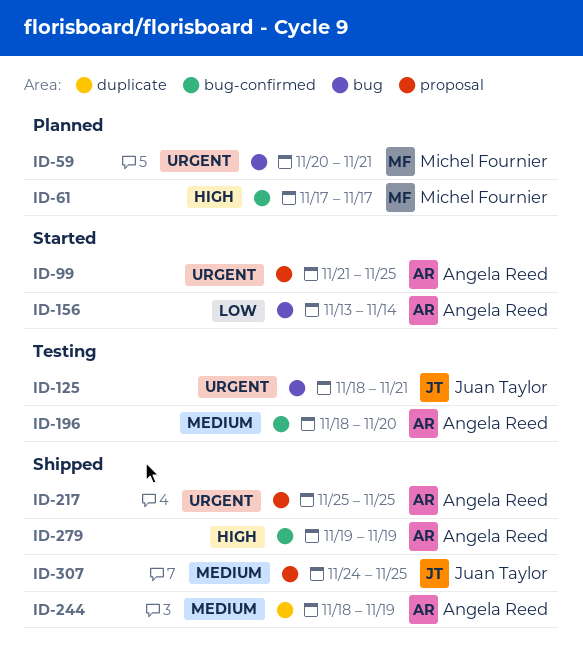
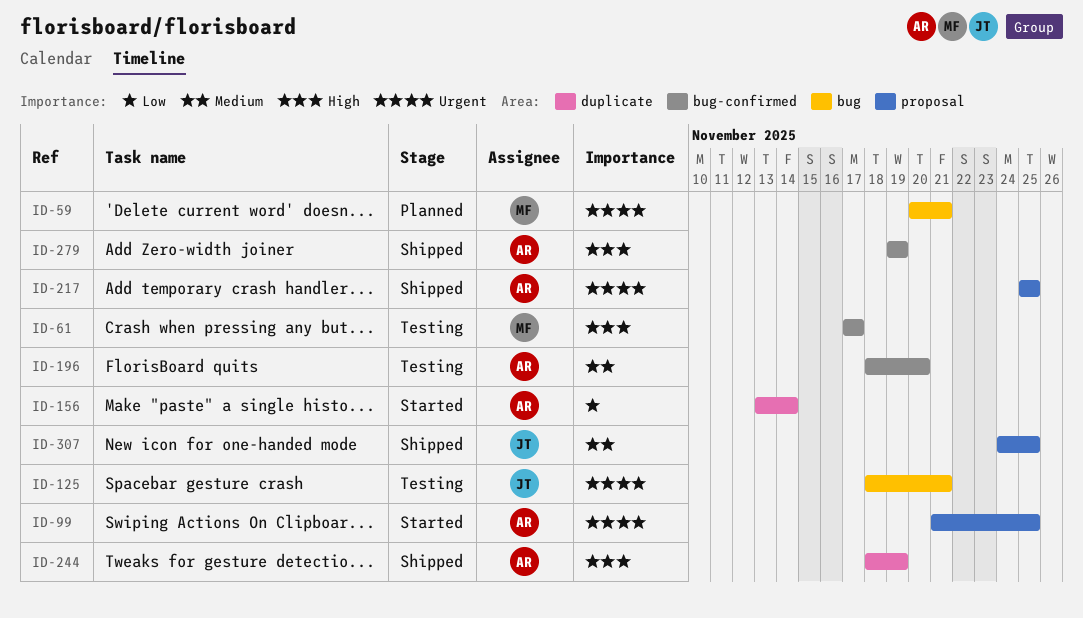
ID-61, status: Planned -> Testing
ID-156, label: bug -> duplicate
ID-244, priority: Medium -> High

